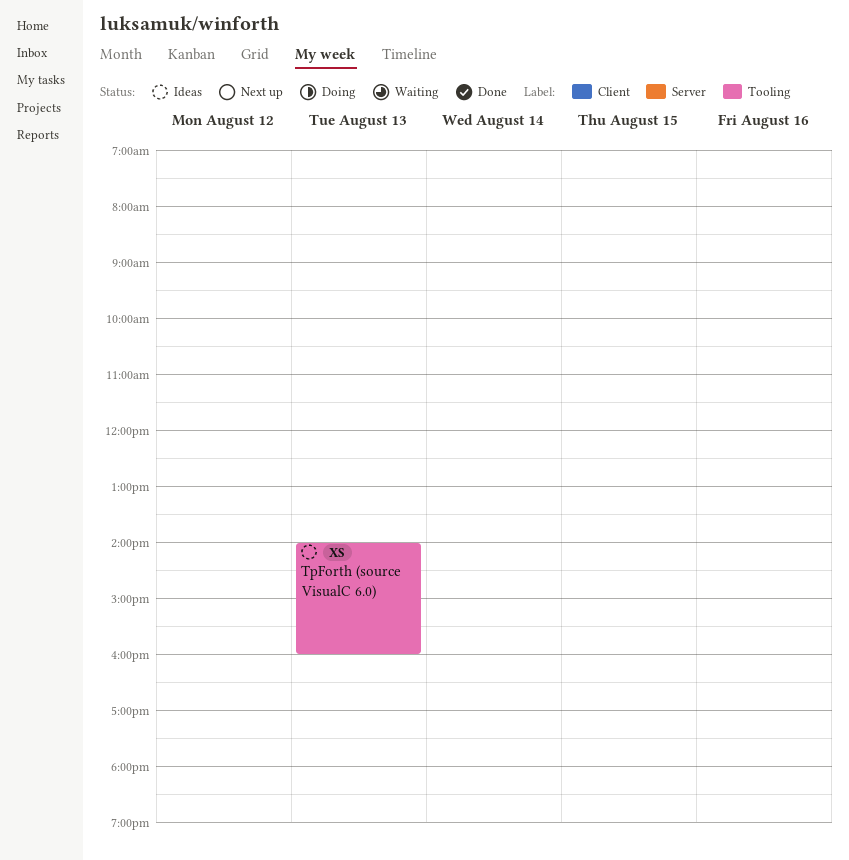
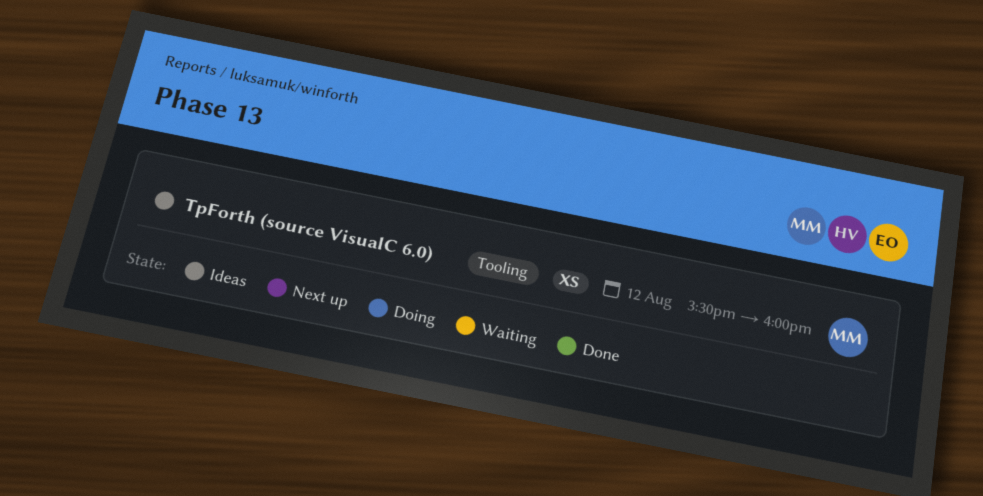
TpForth (source VisualC 6.0), day: Aug 13 -> Aug 12
TpForth (source VisualC 6.0), begins: 14:00 -> 15:30

